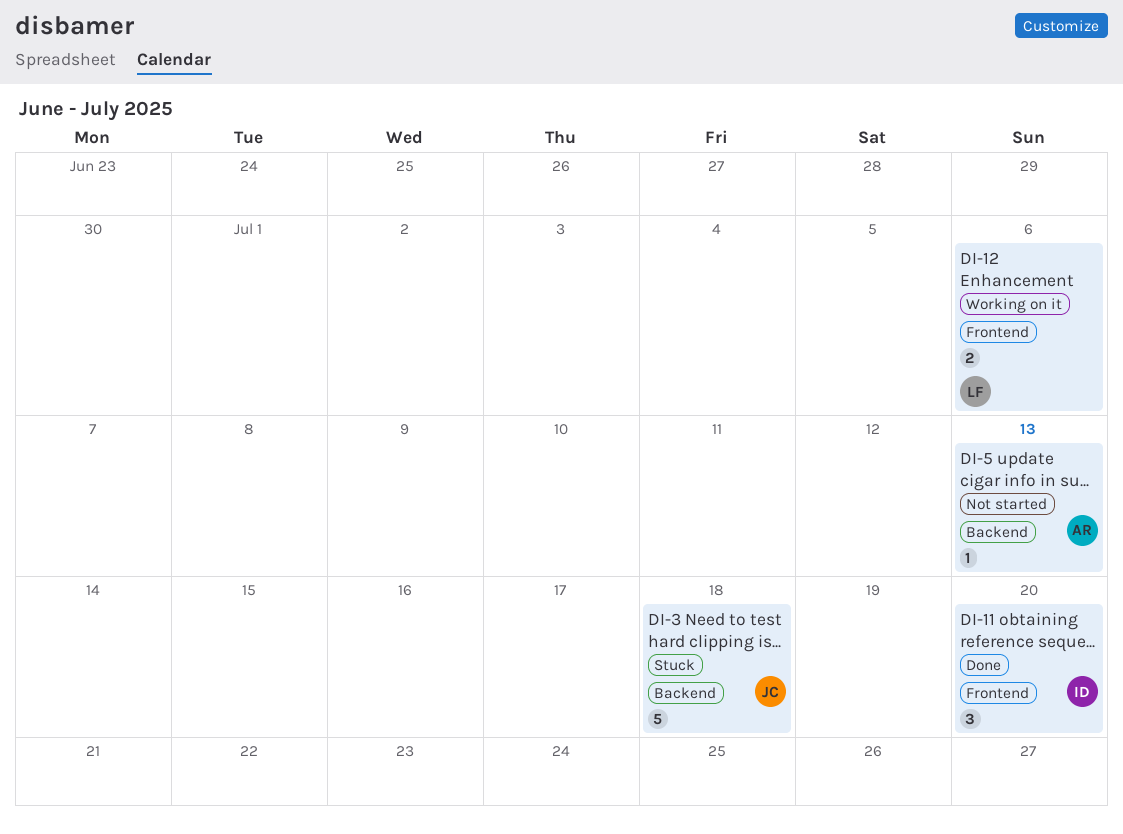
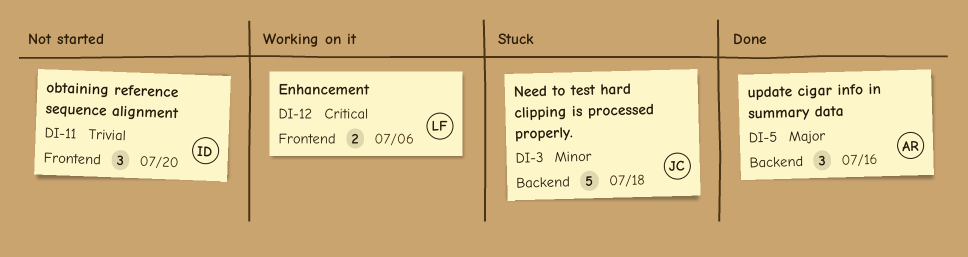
DI-5, status: Not started -> Done
DI-5, estimate: 1 -> 3
DI-5, due: Jul 13 -> Jul 16
DI-11, status: Done -> Not started

